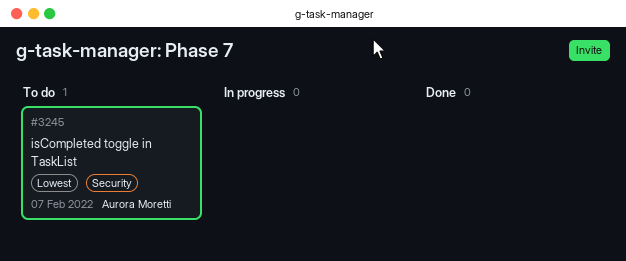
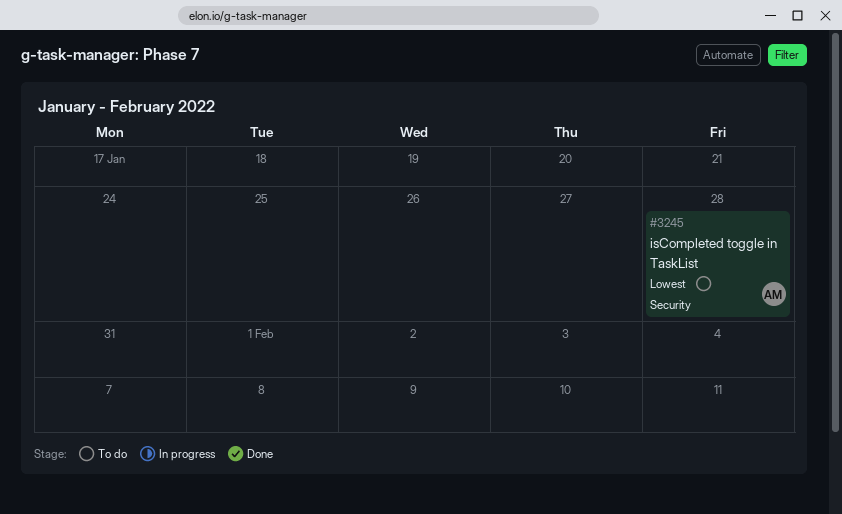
#3245, due: Feb 7 -> Jan 28

